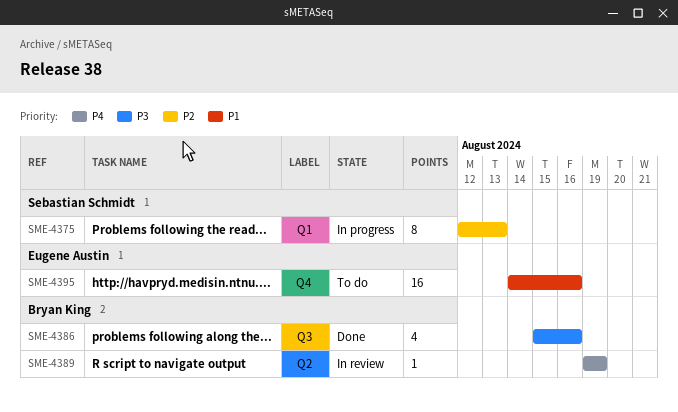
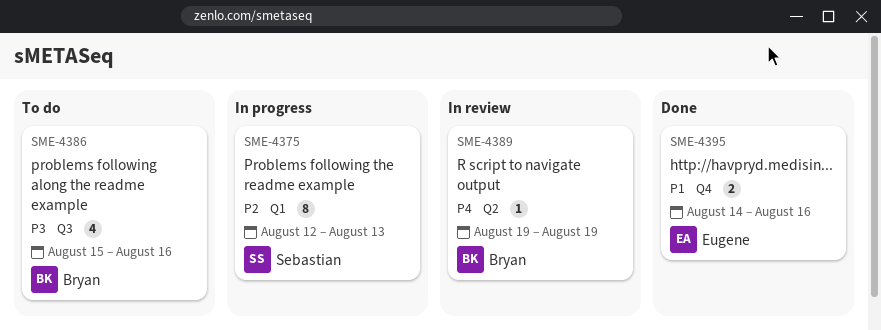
SME-4386, status: Done -> To do
SME-4395, status: To do -> Done
SME-4395, estimate: 16 -> 2

